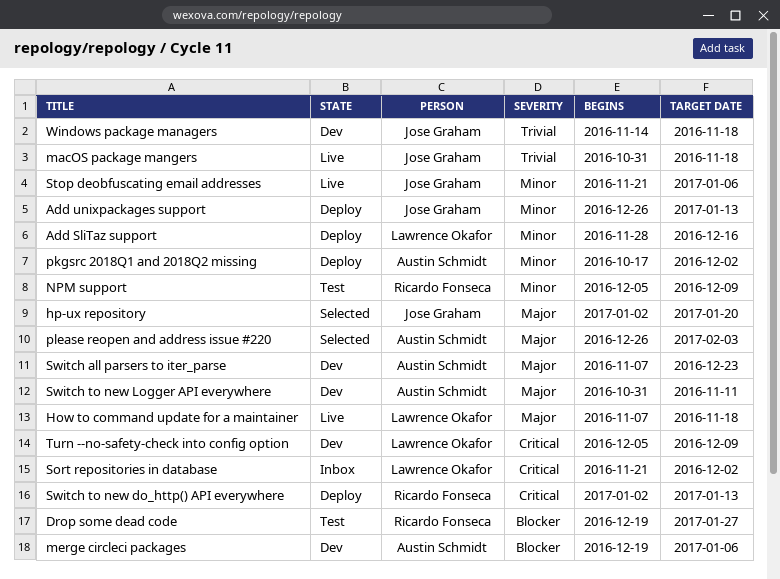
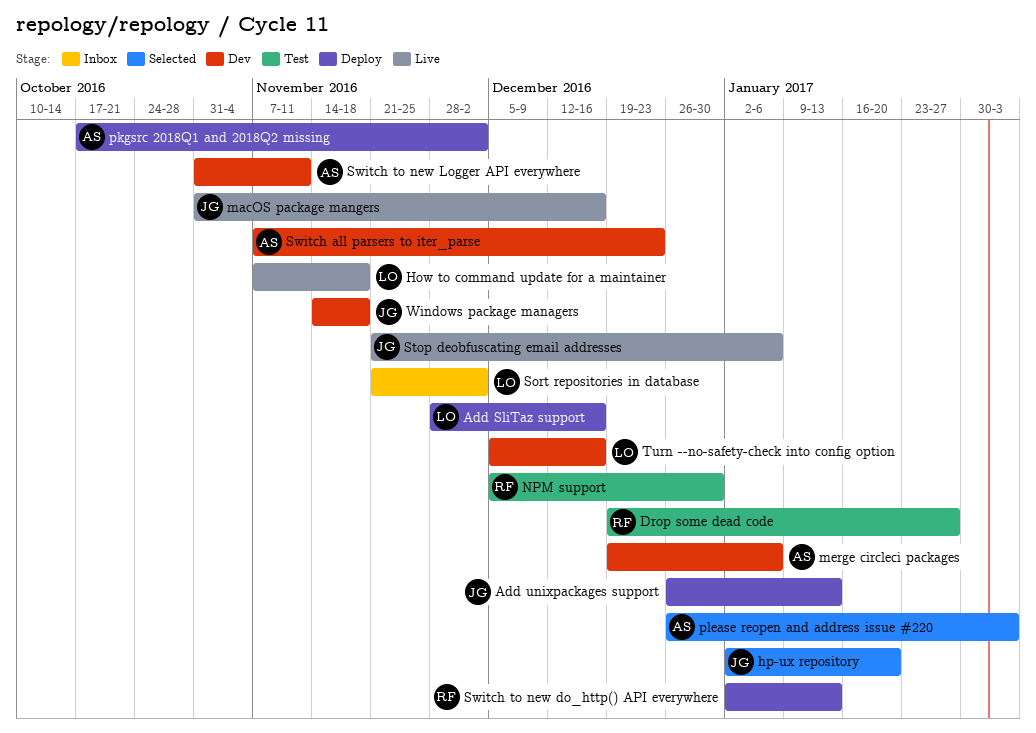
macOS package mangers, due: Nov 18 -> Dec 16
NPM support, due: Dec 9 -> Dec 30
Turn --no-safety-check into config option, due: Dec 9 -> Dec 16

